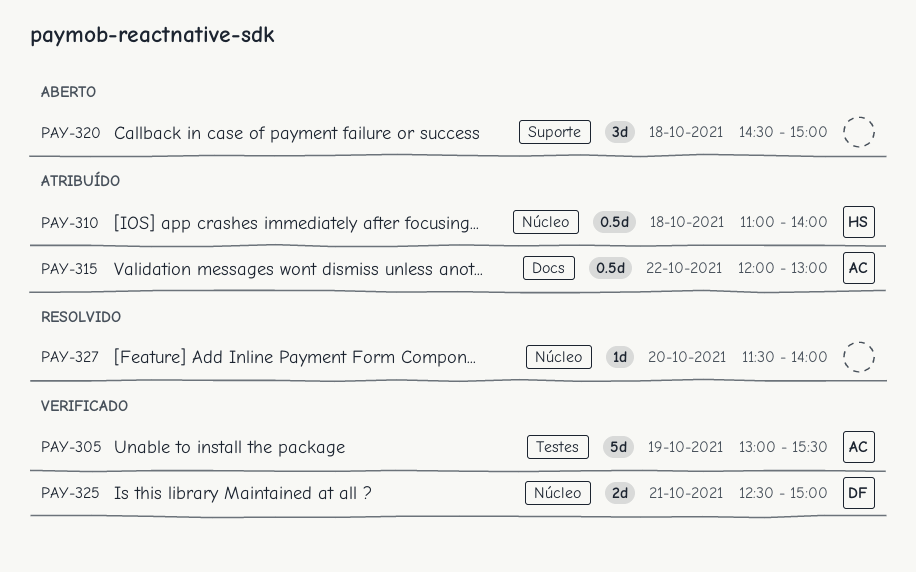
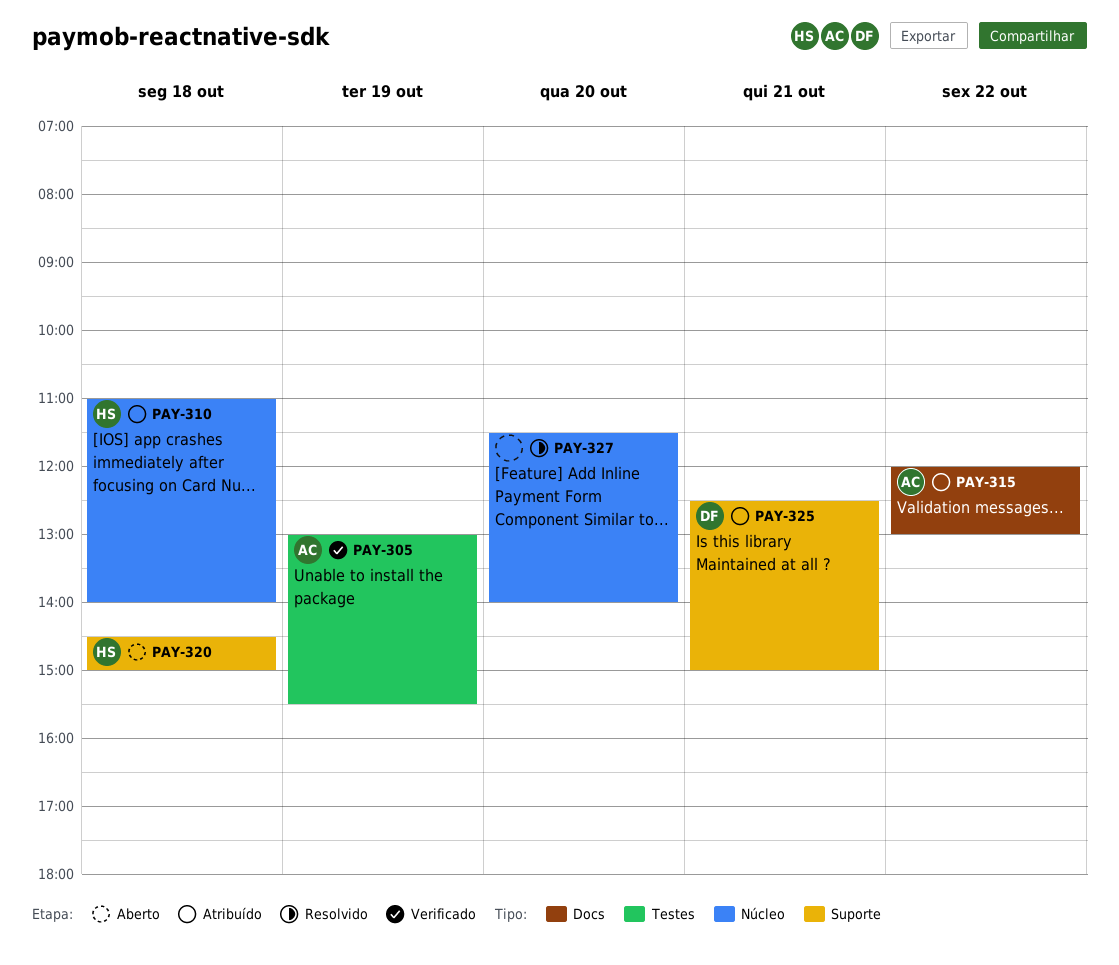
PAY-320, owner: none -> HS
PAY-325, status: Verificado -> Atribuído
PAY-325, label: Núcleo -> Suporte

